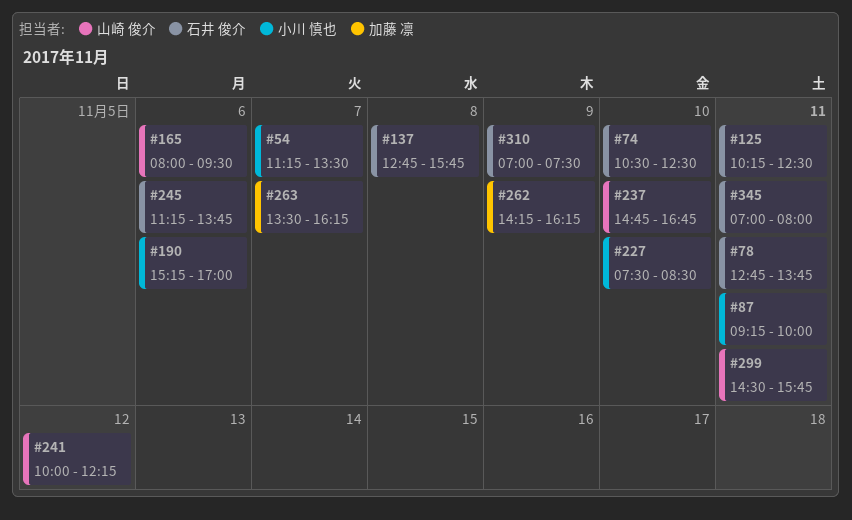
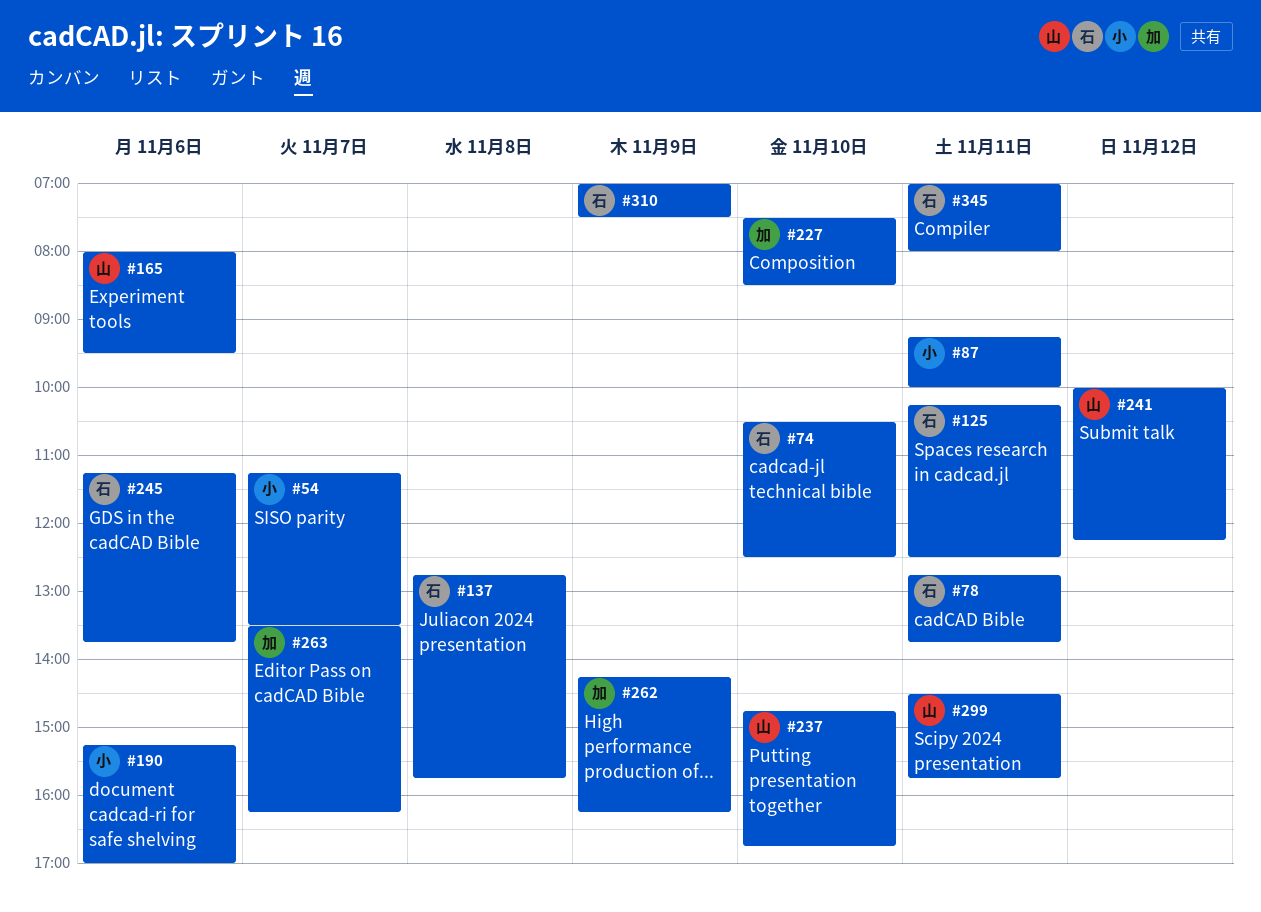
#227, owner: 小川 慎也 -> 加藤 凛

